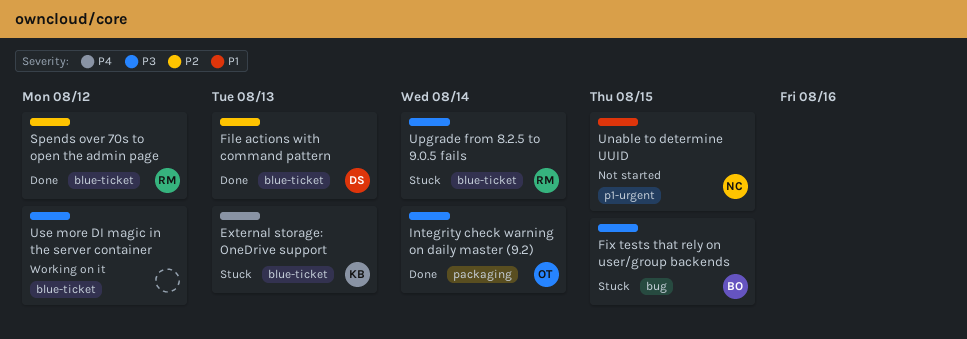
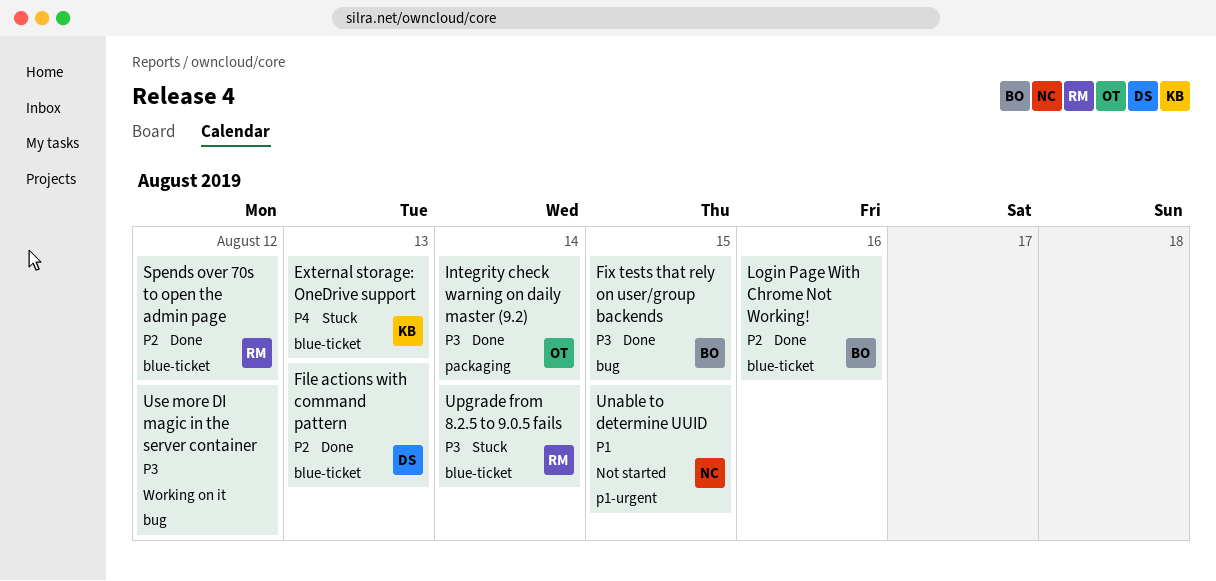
Fix tests that rely on user/group backends, status: Stuck -> Done
Login Page With Chrome Not Working!: none -> present
Use more DI magic in the server container, label: blue-ticket -> bug

